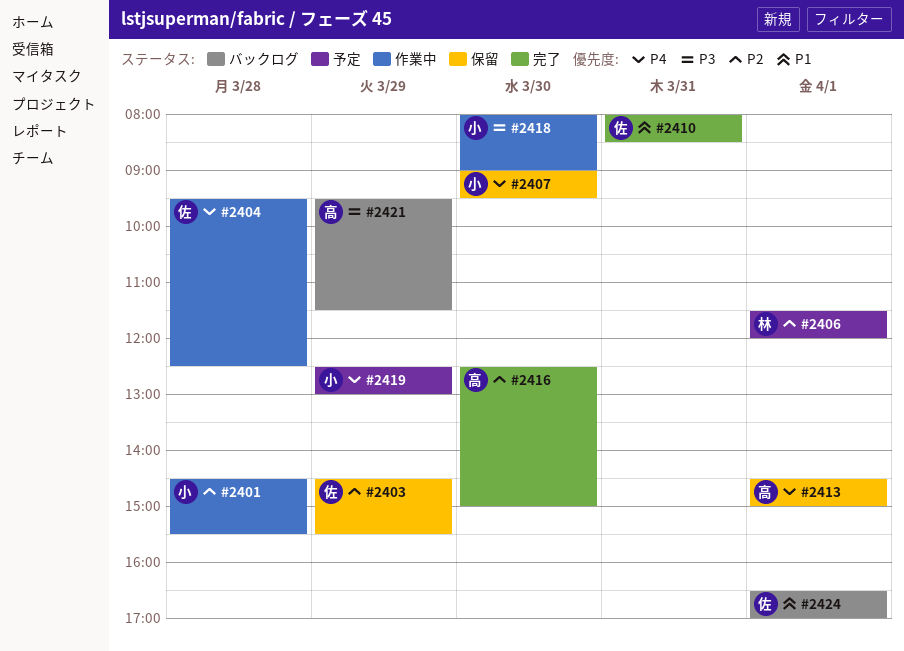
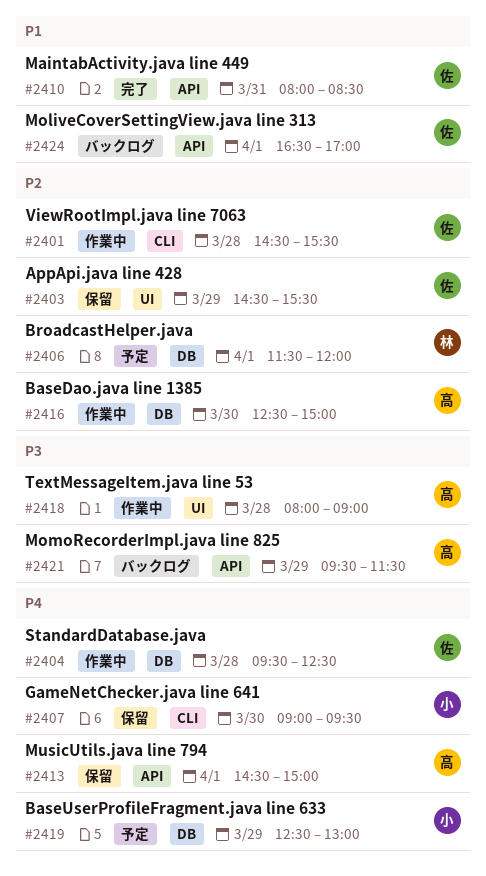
#2401, owner: 小 -> 佐
#2416, status: 完了 -> 作業中
#2418, owner: 小 -> 高
#2418, day: Mar 30 -> Mar 28

